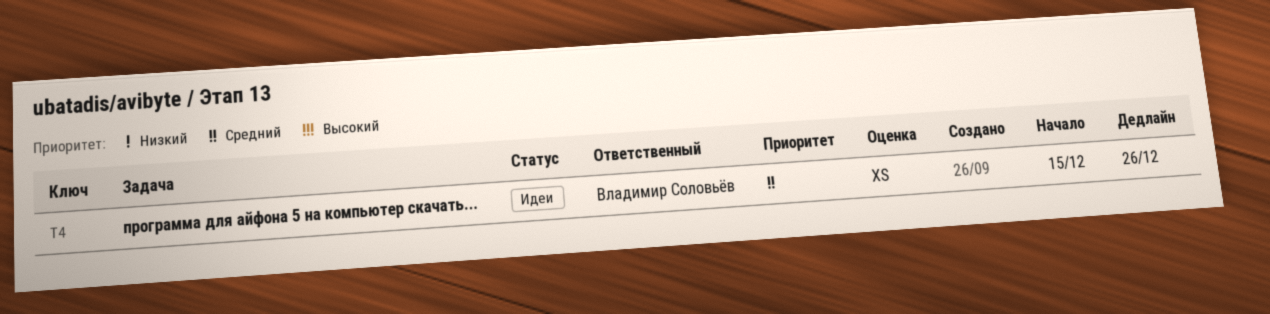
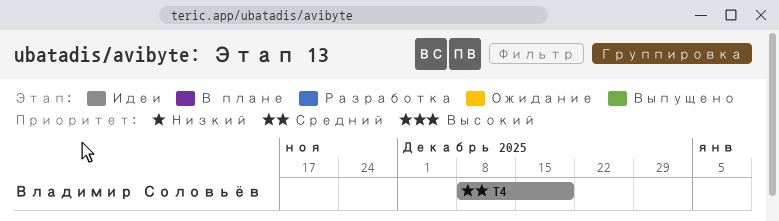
T4, start: Dec 15 -> Dec 8
T4, due: Dec 26 -> Dec 19

